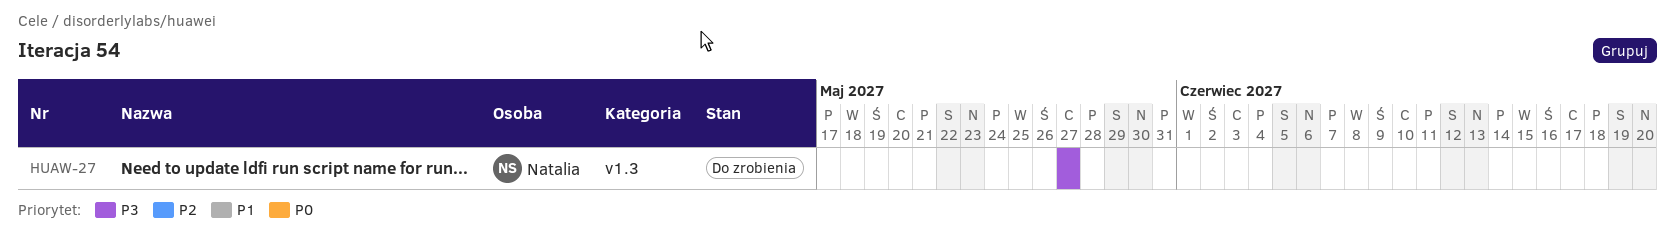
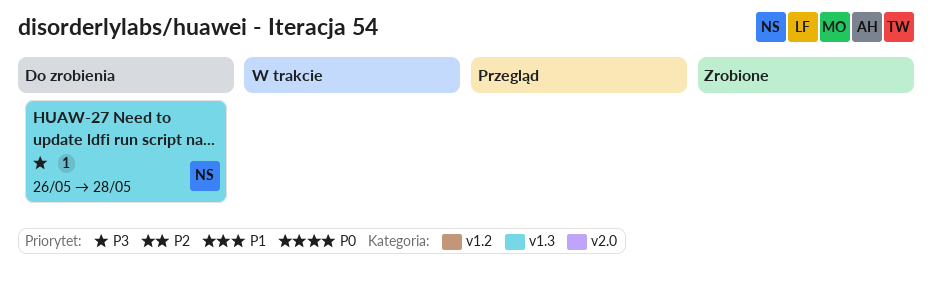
HUAW-27, start: May 27 -> May 26
HUAW-27, due: May 27 -> May 28

